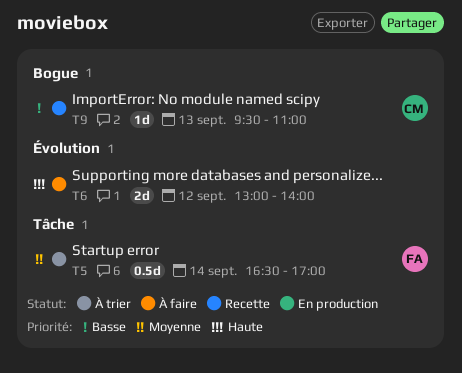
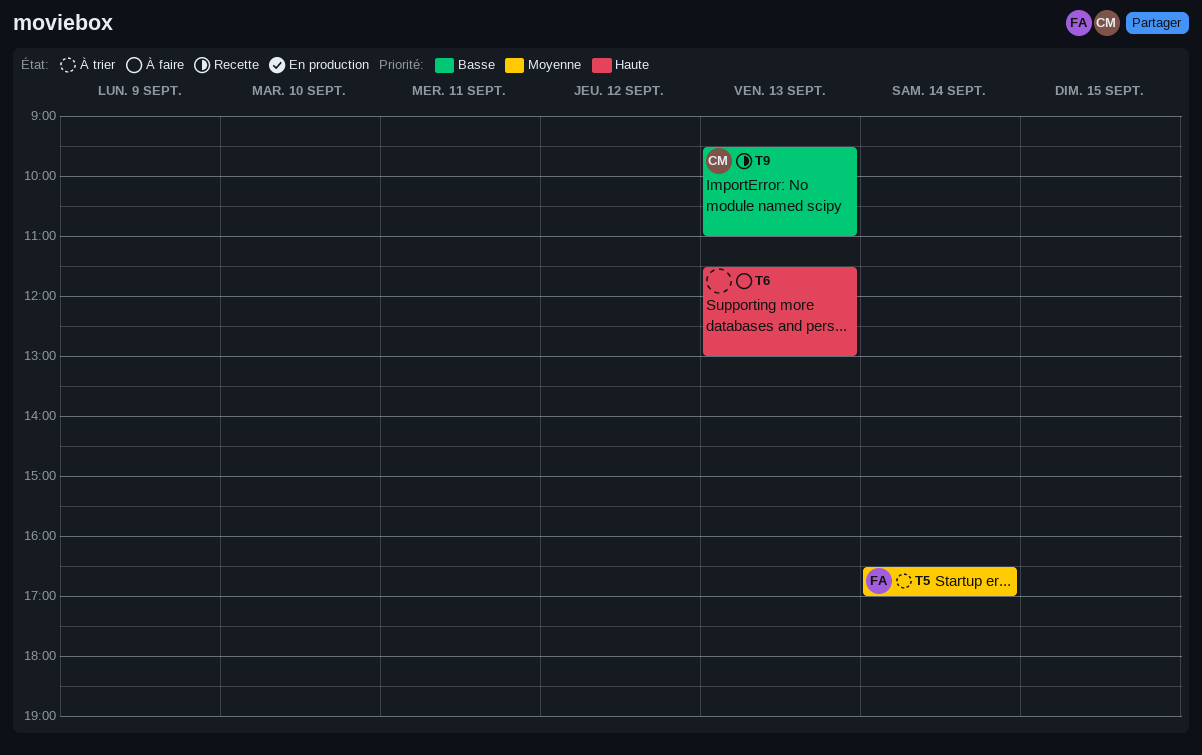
T6, day: Sep 12 -> Sep 13
T6, begins: 13:00 -> 11:30
T6, ends: 14:00 -> 13:00

